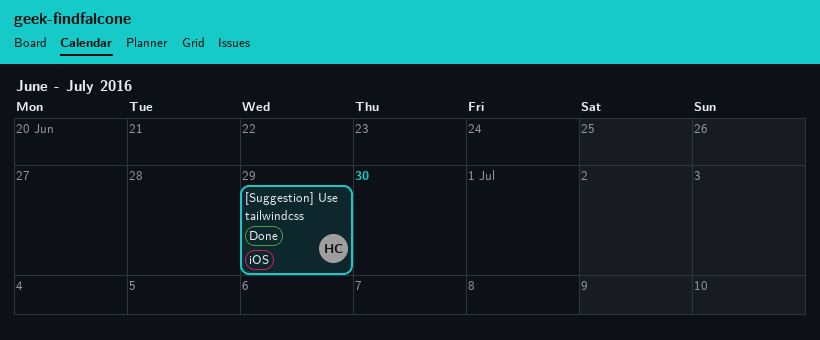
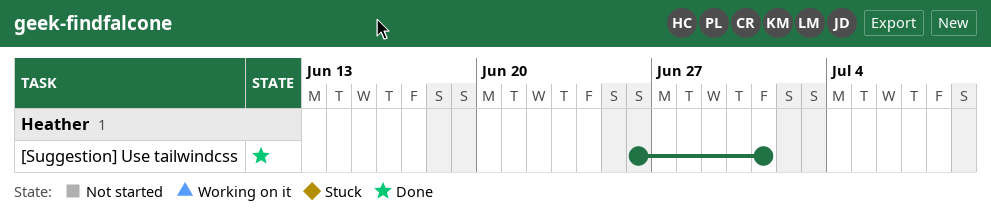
[Suggestion] Use tailwindcss, due: Jun 29 -> Jul 1

